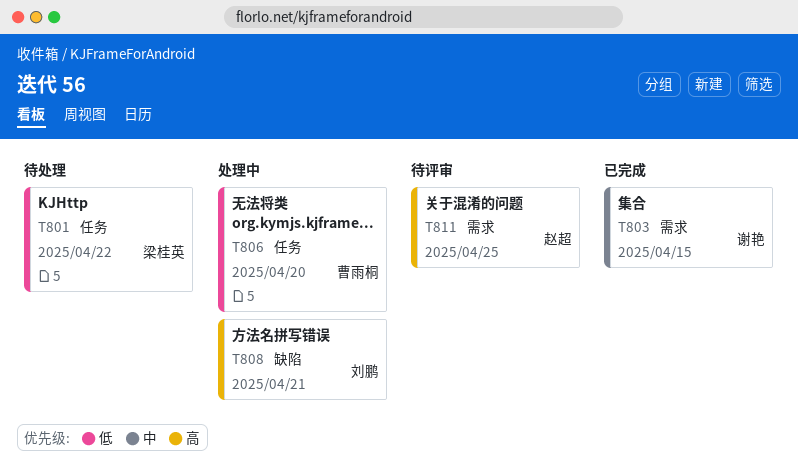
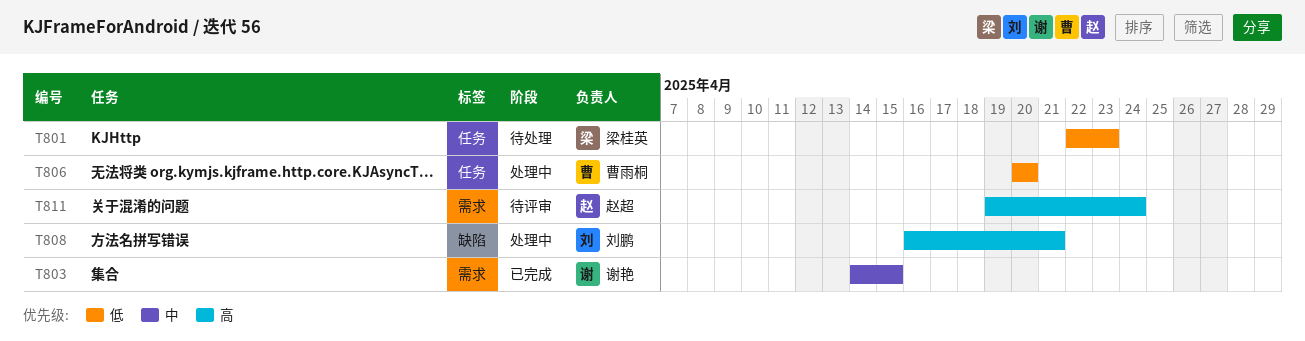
T801, due: Apr 22 -> Apr 23
T811, due: Apr 25 -> Apr 24

